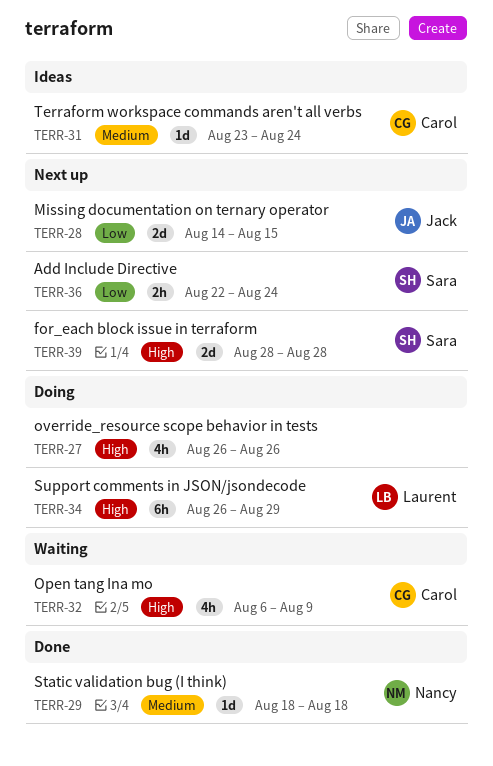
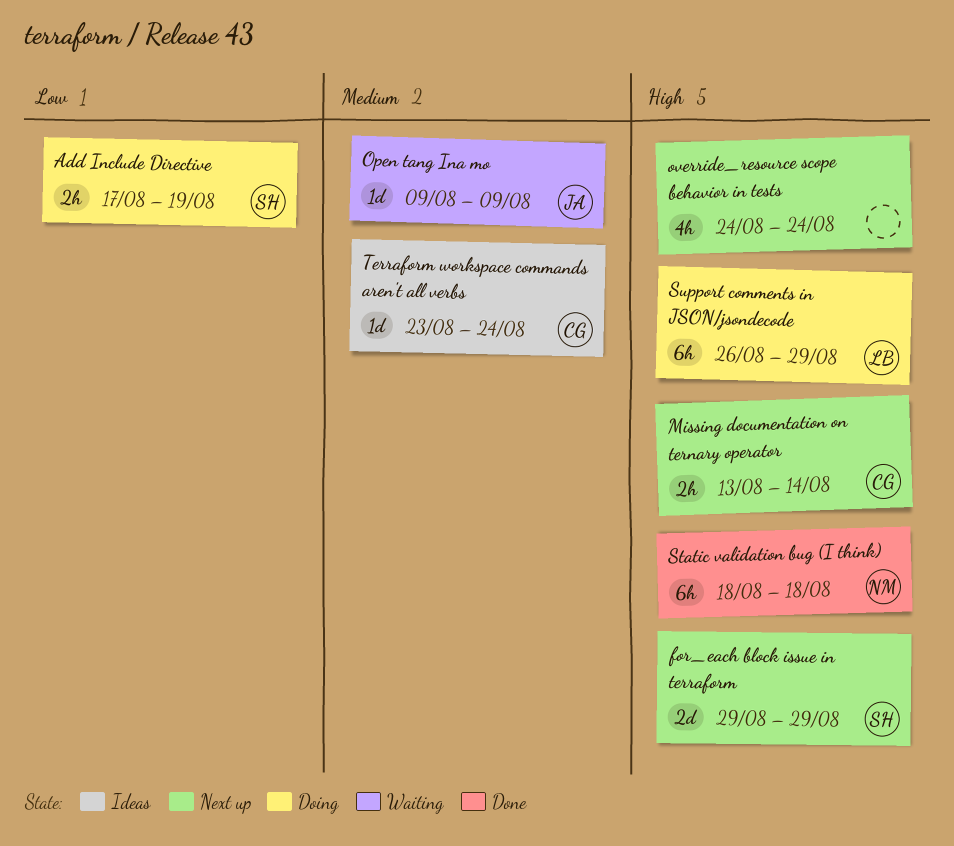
Add Include Directive, status: Next up -> Doing
Add Include Directive, start: Aug 22 -> Aug 17
Add Include Directive, due: Aug 24 -> Aug 19
for_each block issue in terraform, start: Aug 28 -> Aug 29
for_each block issue in terraform, due: Aug 28 -> Aug 29
Missing documentation on ternary operator, owner: Jack -> Carol
Missing documentation on ternary operator, priority: Low -> High
Missing documentation on ternary operator, estimate: 2d -> 2h
Missing documentation on ternary operator, start: Aug 14 -> Aug 13
Missing documentation on ternary operator, due: Aug 15 -> Aug 14
Open tang Ina mo, owner: Carol -> Jack
Open tang Ina mo, priority: High -> Medium
Open tang Ina mo, estimate: 4h -> 1d
Open tang Ina mo, start: Aug 6 -> Aug 9
override_resource scope behavior in tests, status: Doing -> Next up
override_resource scope behavior in tests, start: Aug 26 -> Aug 24
override_resource scope behavior in tests, due: Aug 26 -> Aug 24
Static validation bug (I think), priority: Medium -> High
Static validation bug (I think), estimate: 1d -> 6h

